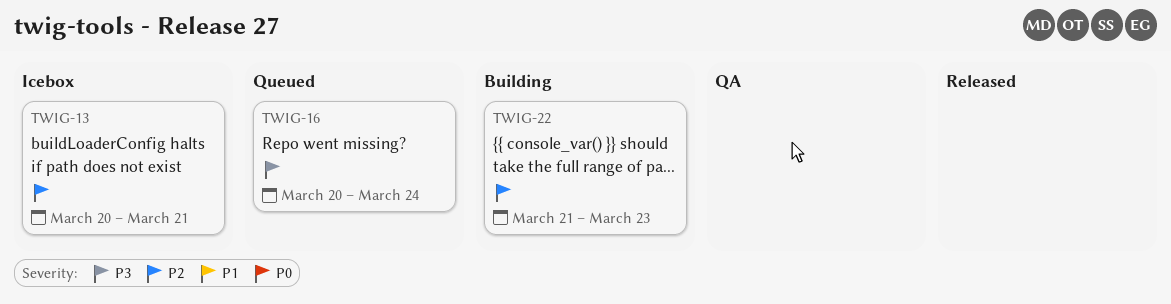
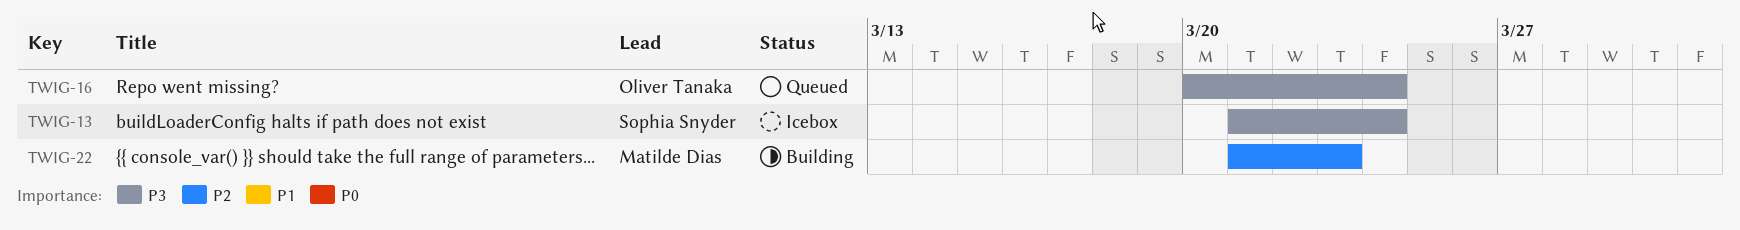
TWIG-13, priority: P2 -> P3
TWIG-13, start: Mar 20 -> Mar 21
TWIG-13, due: Mar 21 -> Mar 24

